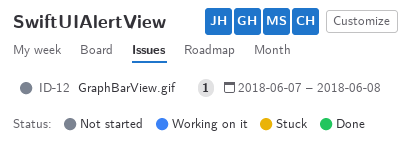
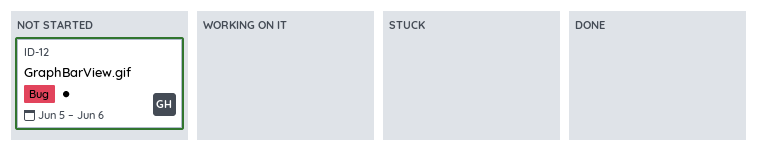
ID-12, start: Jun 7 -> Jun 5
ID-12, due: Jun 8 -> Jun 6

